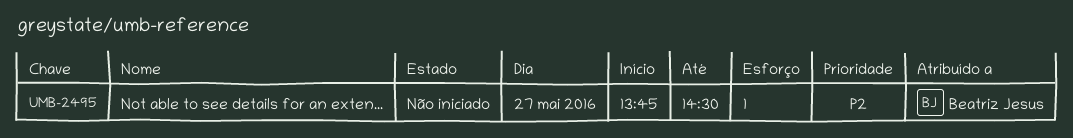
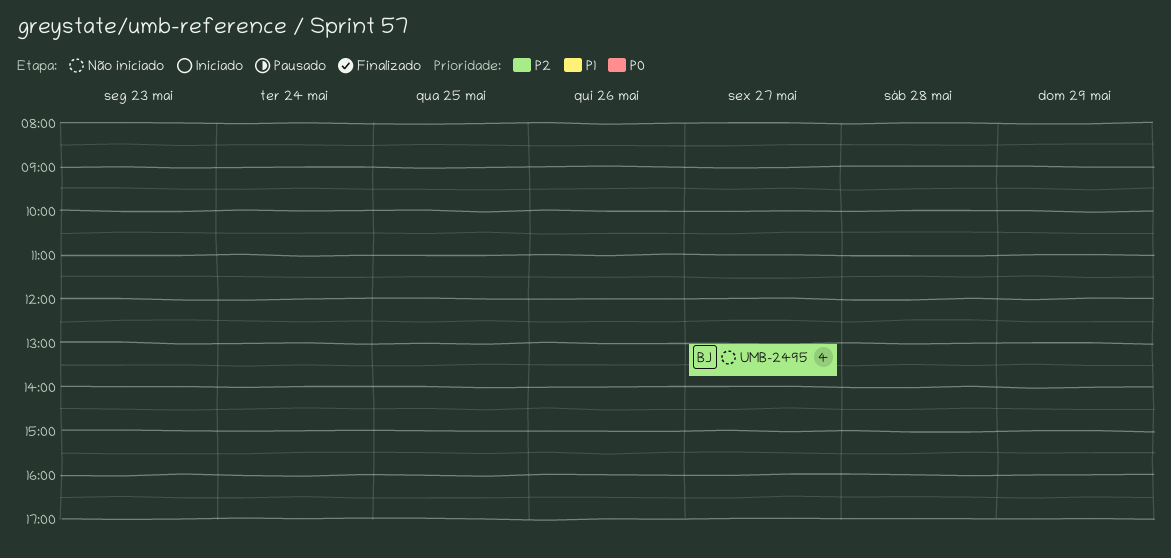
UMB-2495, estimate: 1 -> 4
UMB-2495, begins: 13:45 -> 13:00
UMB-2495, ends: 14:30 -> 13:45

